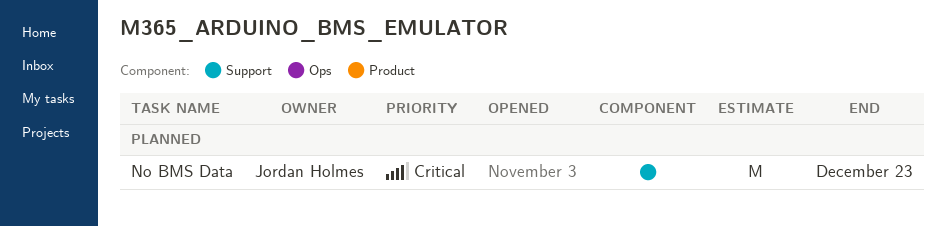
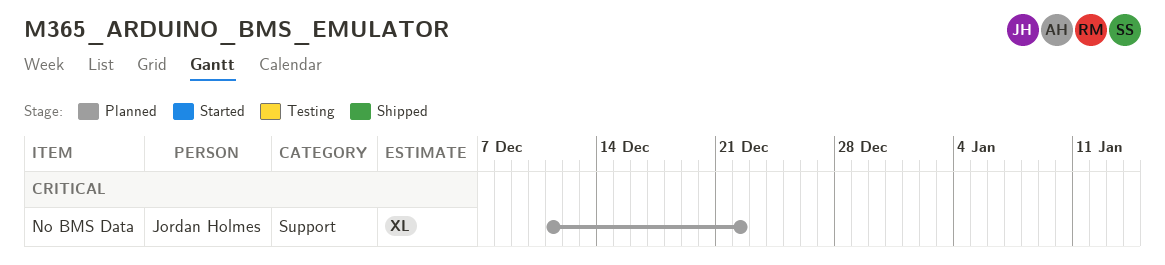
No BMS Data, estimate: M -> XL
No BMS Data, due: Dec 23 -> Dec 22

